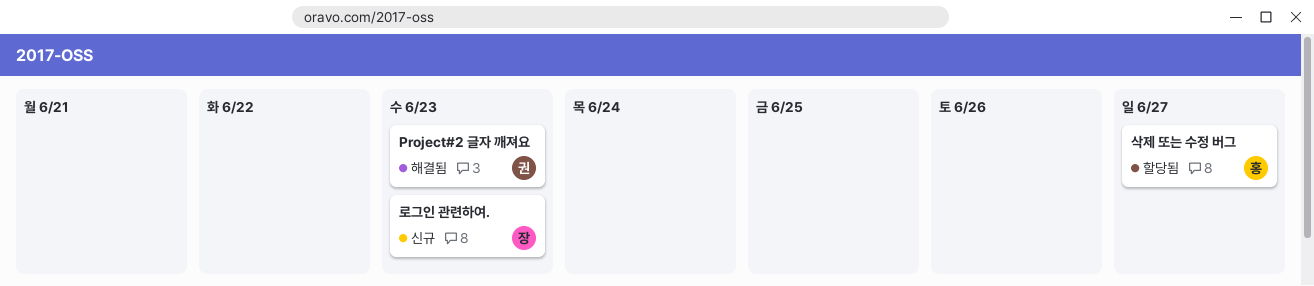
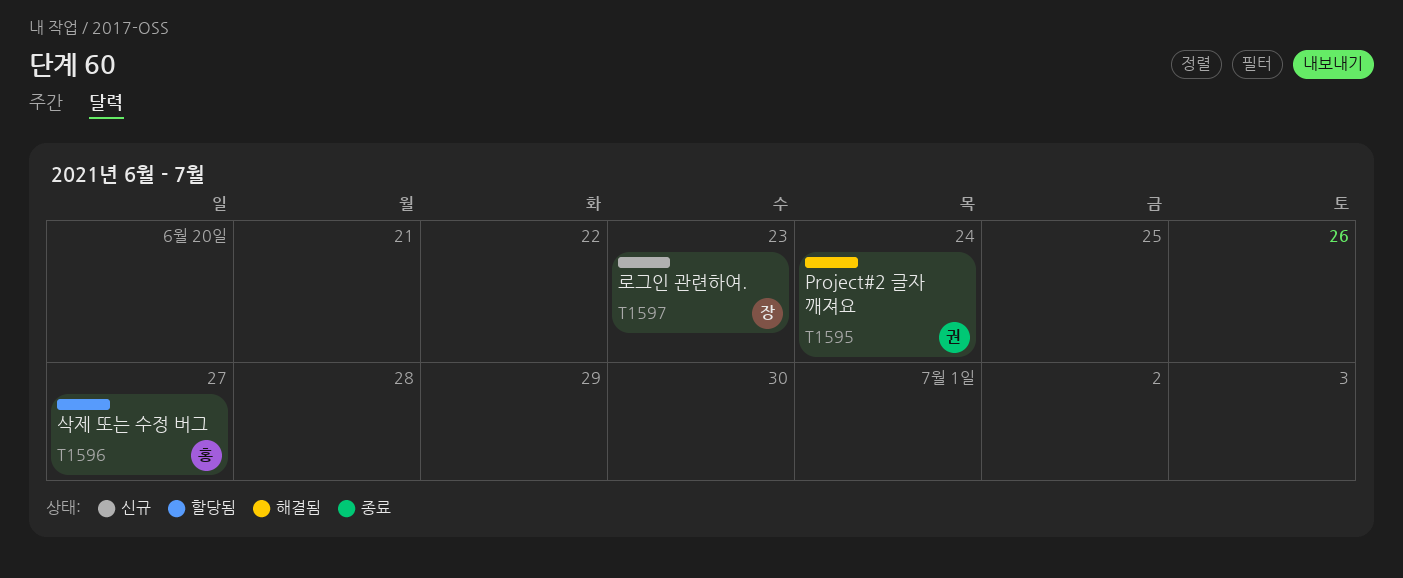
Project#2 글자 깨져요, due: Jun 23 -> Jun 24

